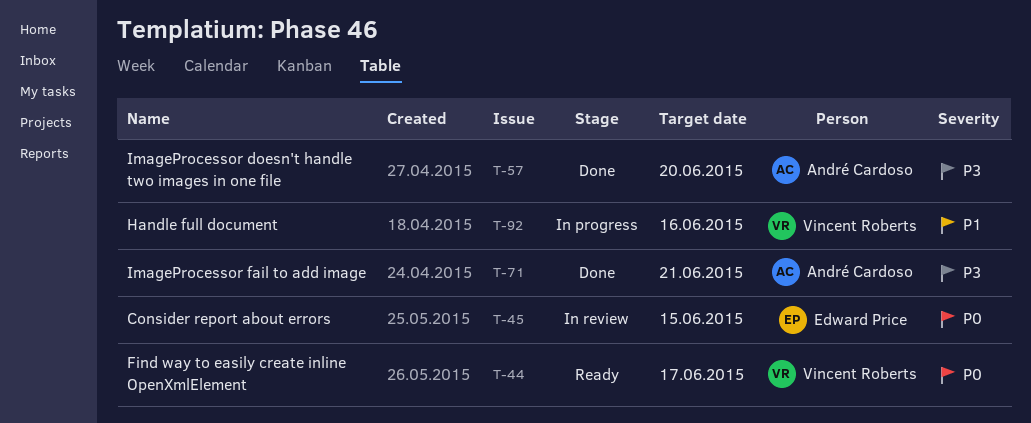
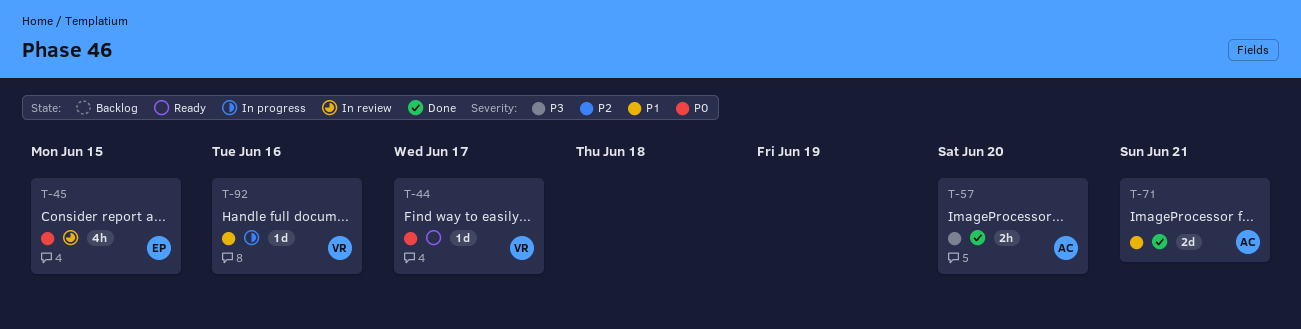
T-71, priority: P3 -> P1

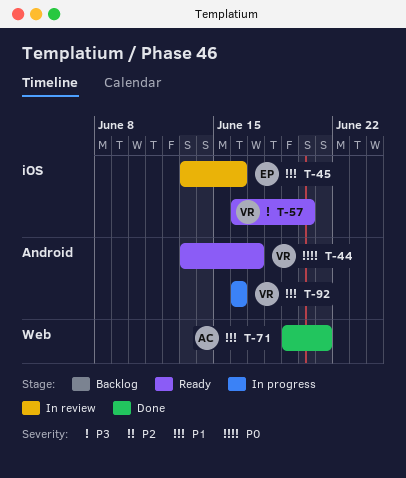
T-45, priority: P0 -> P1
T-45, due: Jun 15 -> Jun 16
T-57, status: Done -> Ready
T-57, owner: AC -> VR

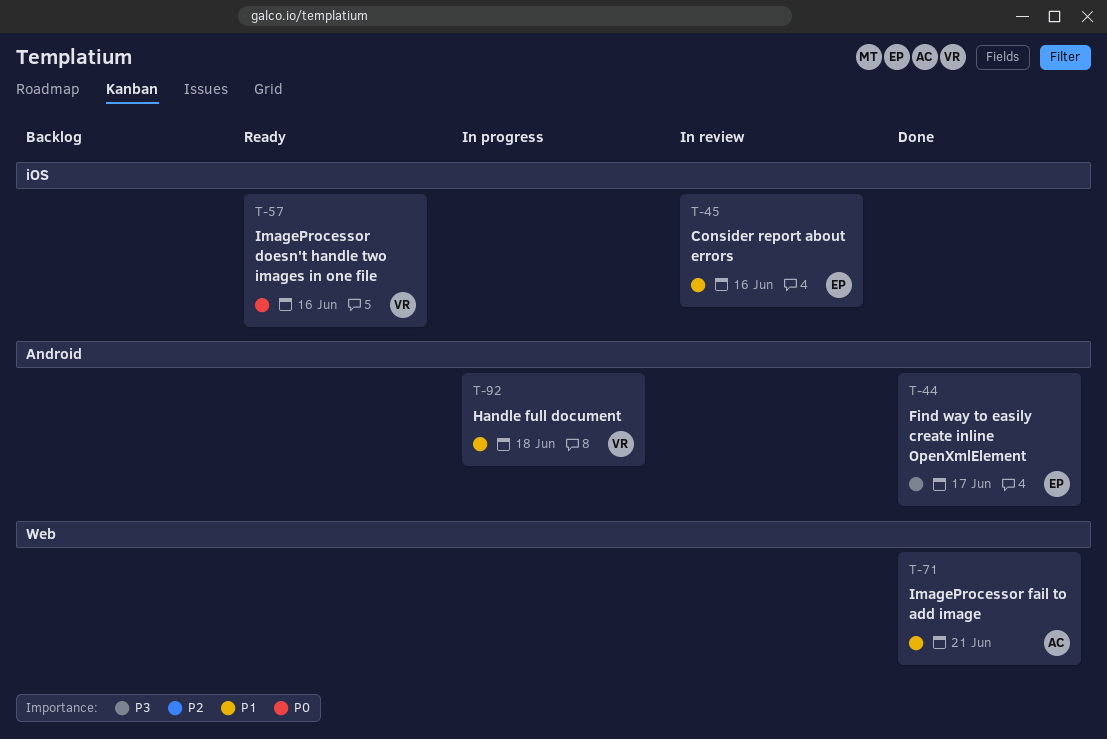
T-44, status: Ready -> Done
T-44, owner: VR -> EP
T-44, priority: P0 -> P3
T-57, priority: P3 -> P0
T-57, due: Jun 20 -> Jun 16
T-92, due: Jun 16 -> Jun 18

